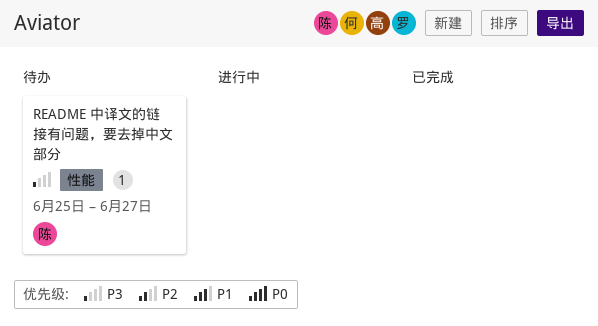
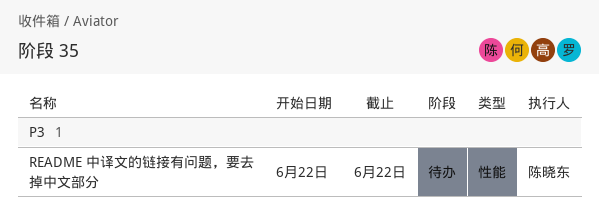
README 中译文的链接有问题，要去掉中文部分, start: Jun 25 -> Jun 22
README 中译文的链接有问题，要去掉中文部分, due: Jun 27 -> Jun 22

